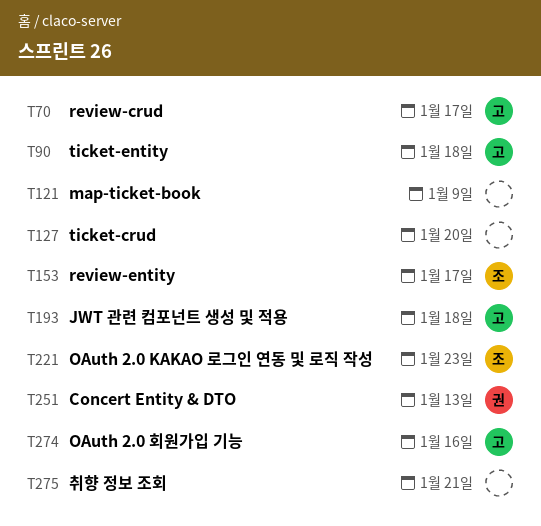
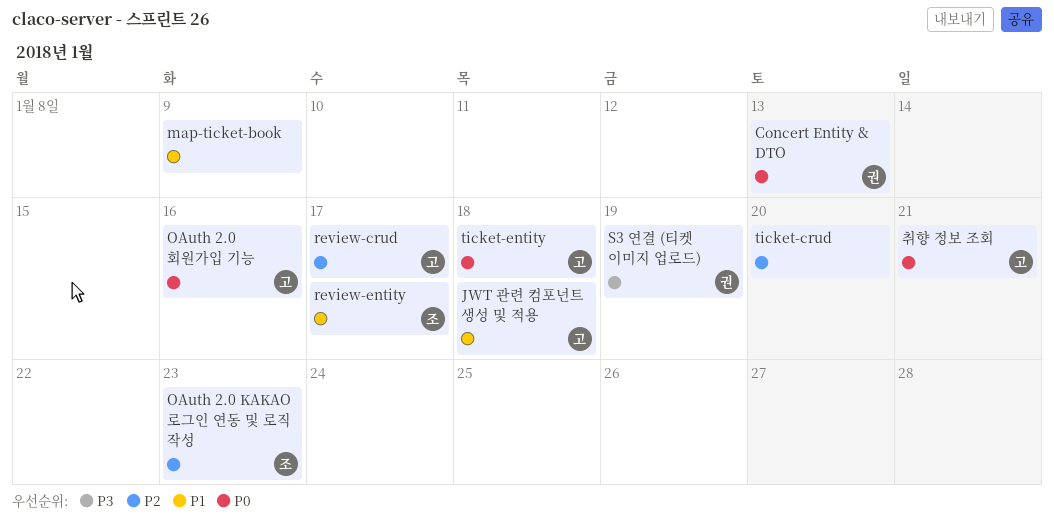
S3 연결 (티켓 이미지 업로드): none -> present
취향 정보 조회, owner: none -> 고

